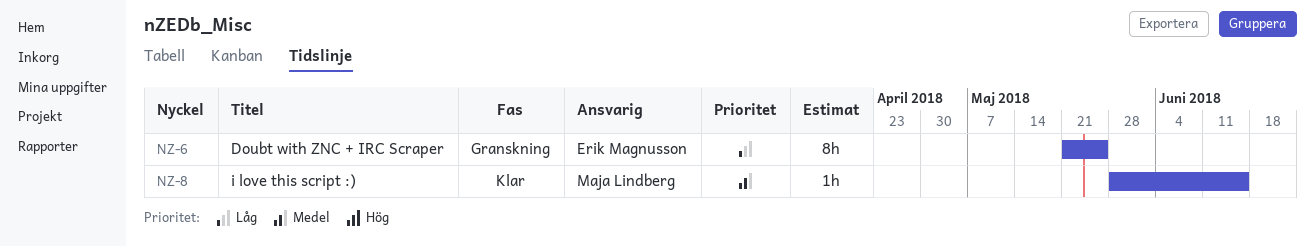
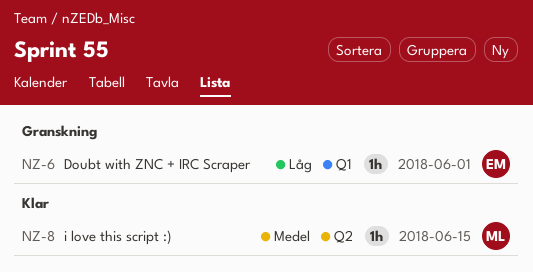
NZ-6, estimate: 8h -> 1h
NZ-6, due: May 25 -> Jun 1

